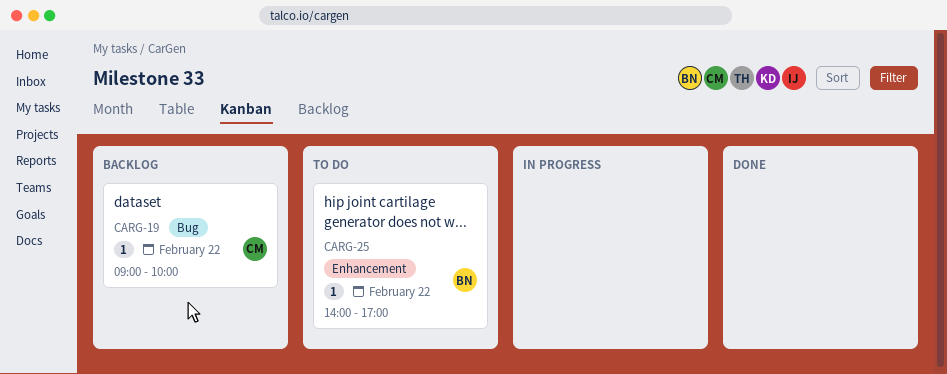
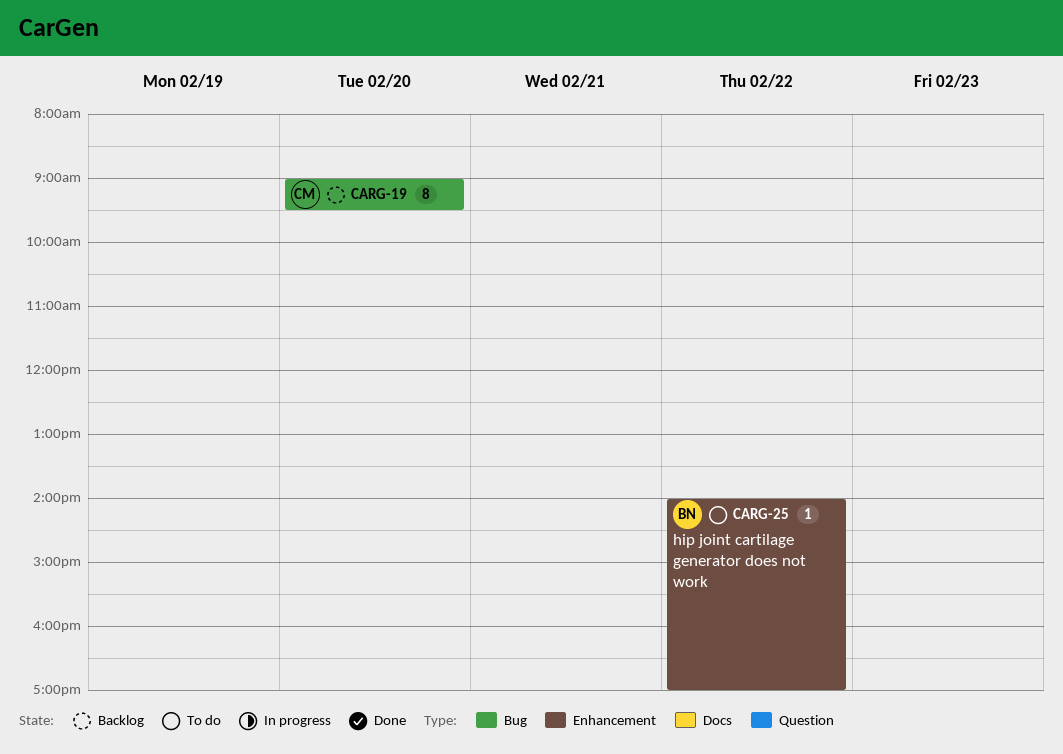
CARG-19, estimate: 1 -> 8
CARG-19, day: Feb 22 -> Feb 20
CARG-19, ends: 10:00 -> 09:30

